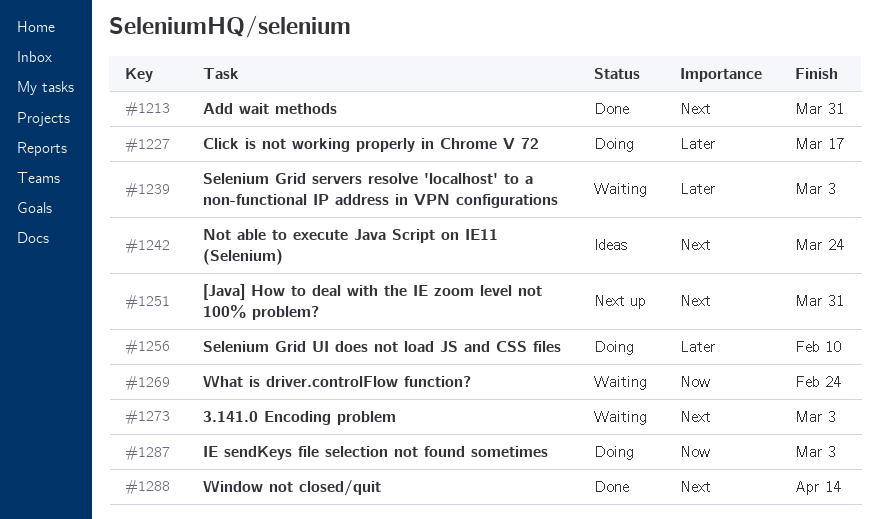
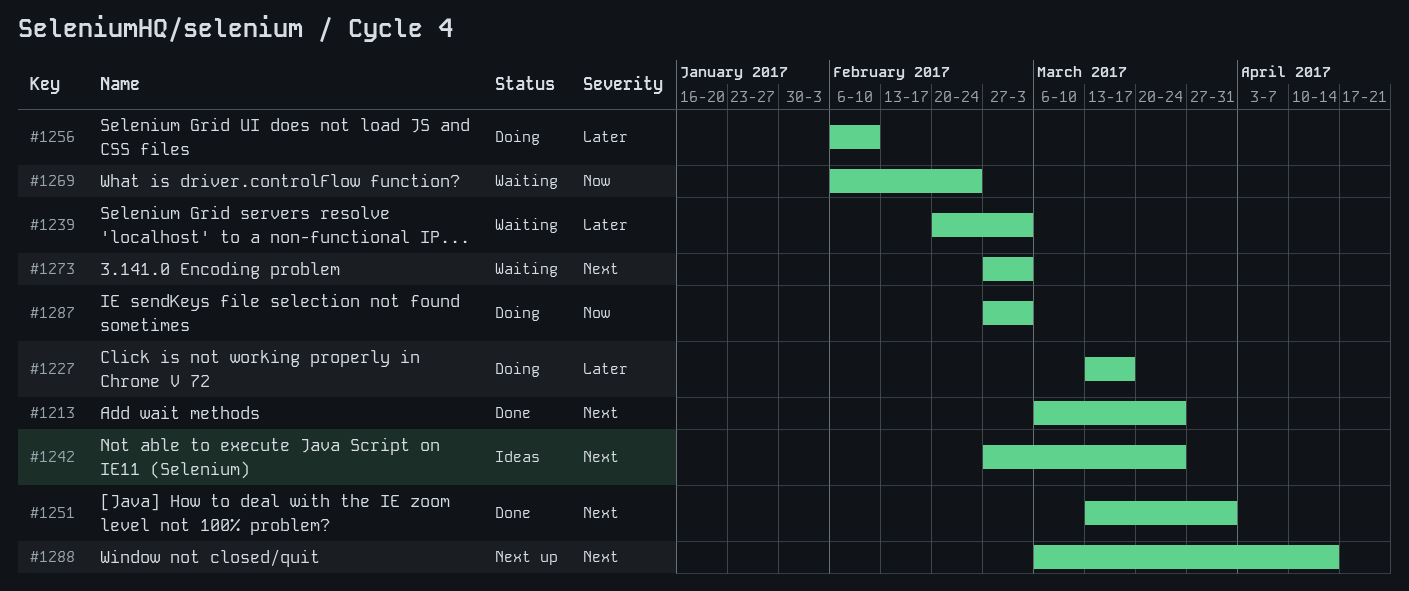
#1213, due: Mar 31 -> Mar 24
#1251, status: Next up -> Done
#1288, status: Done -> Next up

